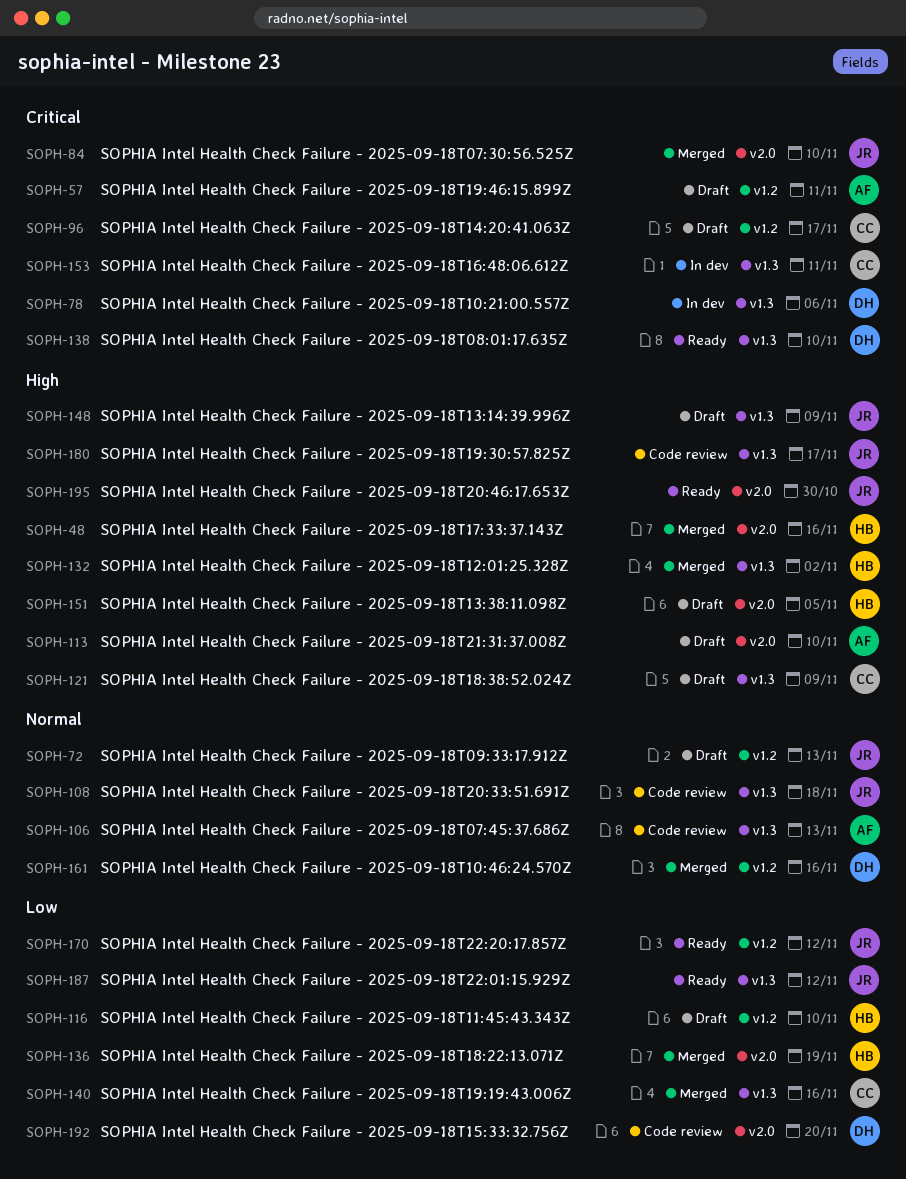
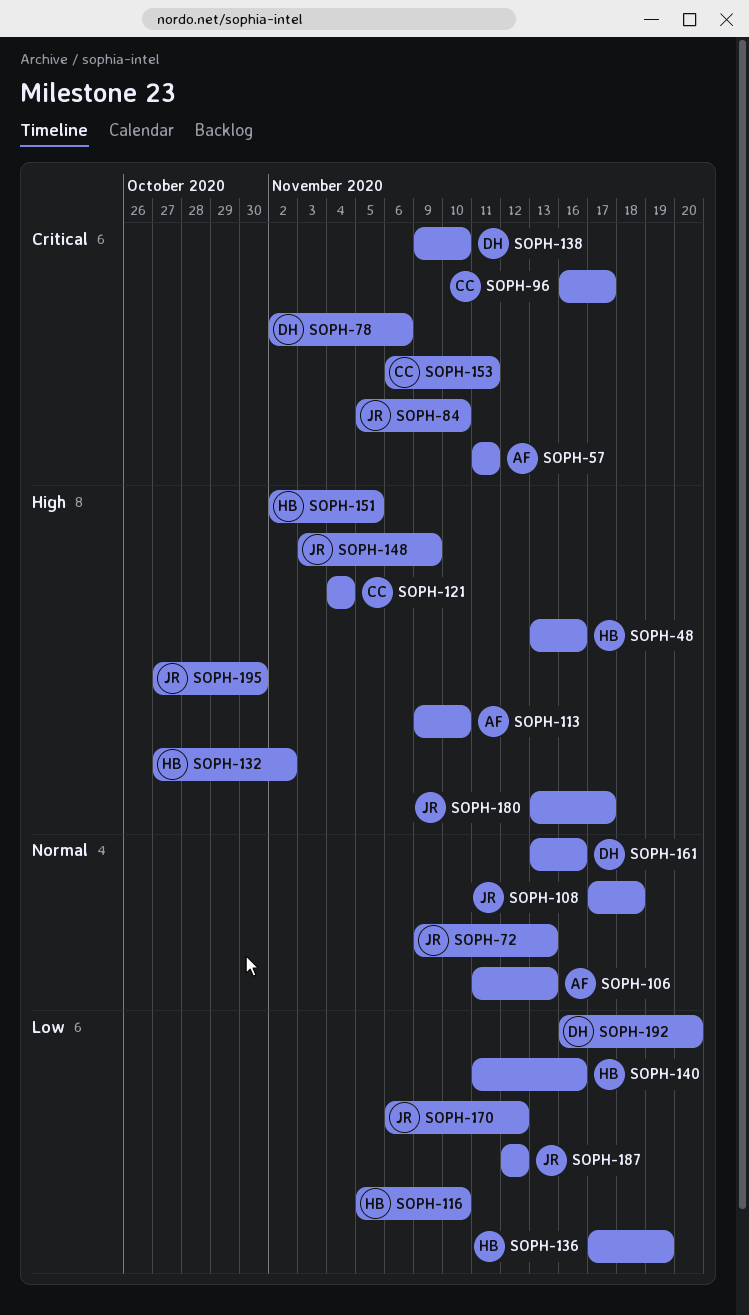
SOPH-121, due: Nov 9 -> Nov 4
SOPH-140, owner: CC -> HB

